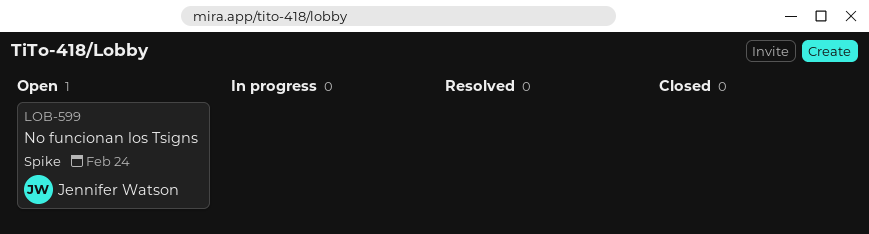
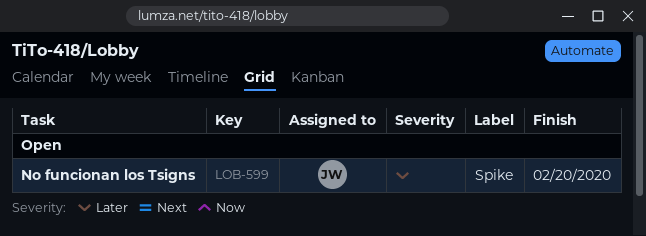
LOB-599, due: Feb 24 -> Feb 20

